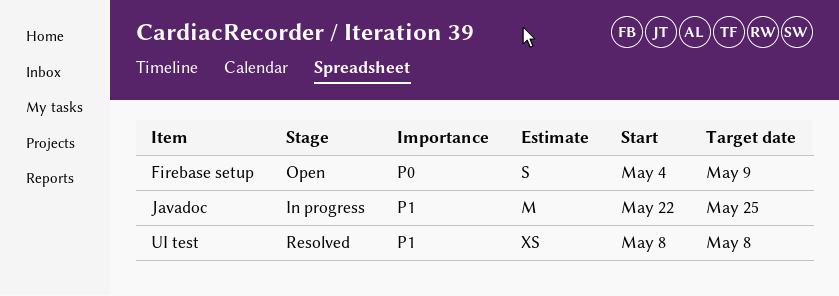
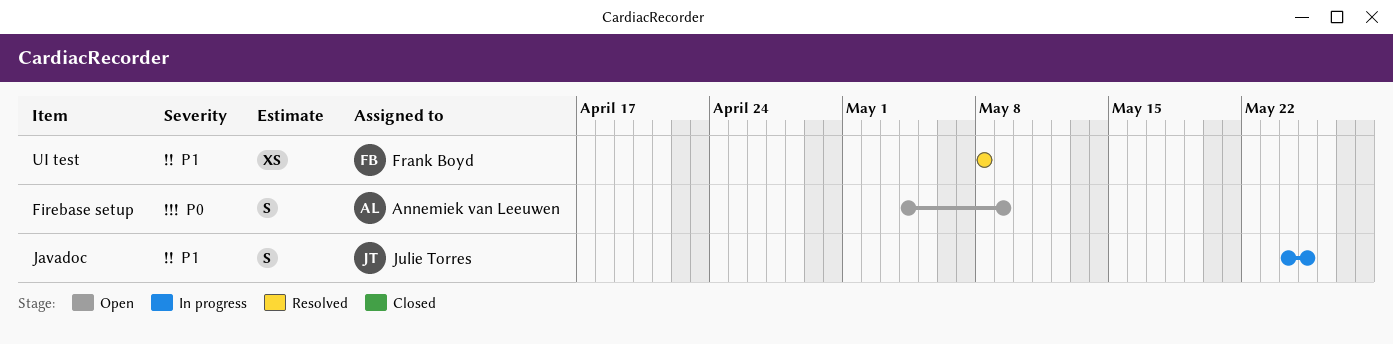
Javadoc, estimate: M -> S
Javadoc, start: May 22 -> May 24

